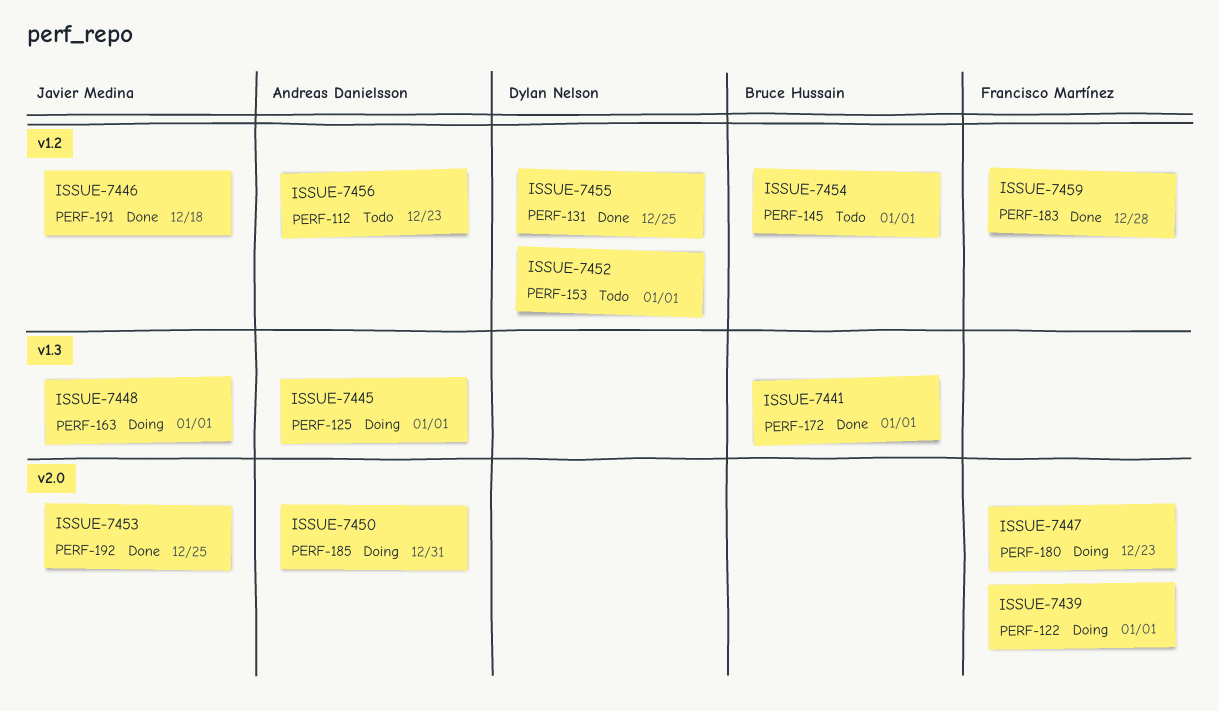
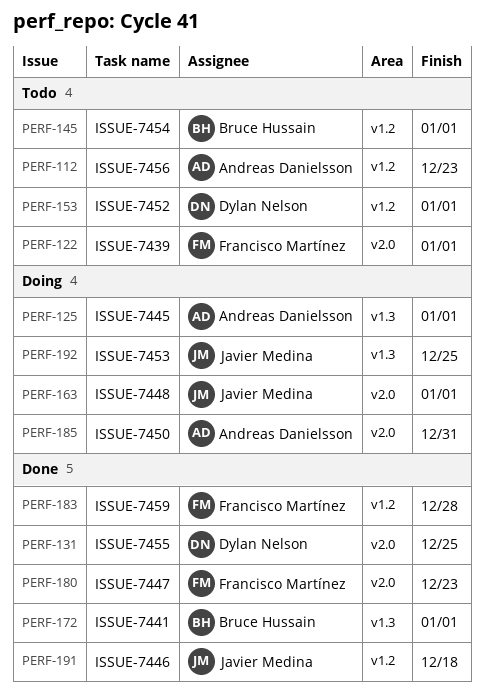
PERF-122, status: Doing -> Todo
PERF-131, label: v1.2 -> v2.0
PERF-163, label: v1.3 -> v2.0
PERF-180, status: Doing -> Done
PERF-192, status: Done -> Doing
PERF-192, label: v2.0 -> v1.3

